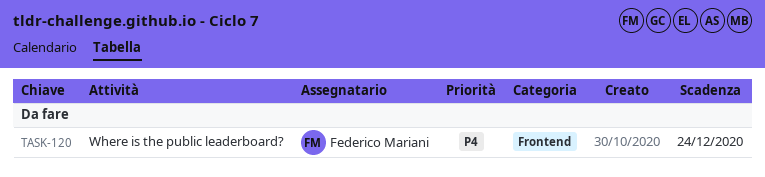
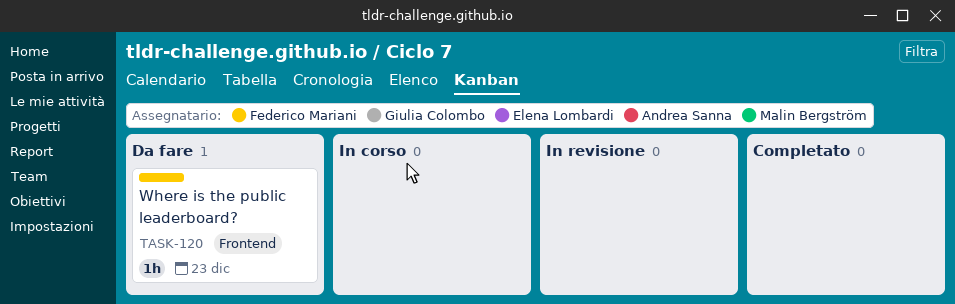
TASK-120, due: Dec 24 -> Dec 23

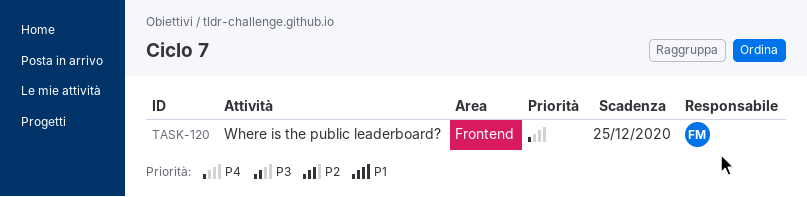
TASK-120, due: Dec 23 -> Dec 25

